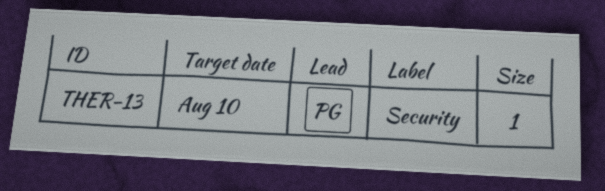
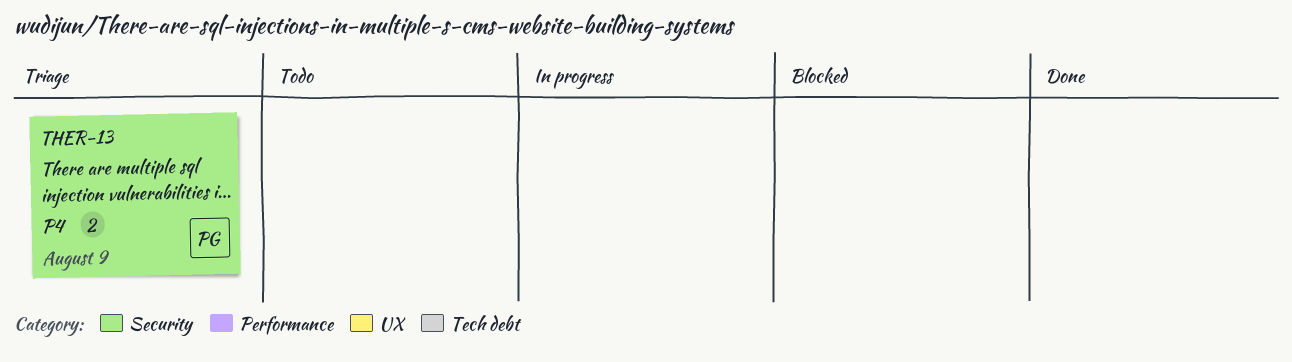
THER-13, estimate: 1 -> 2
THER-13, due: Aug 10 -> Aug 9

